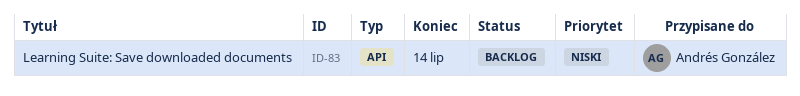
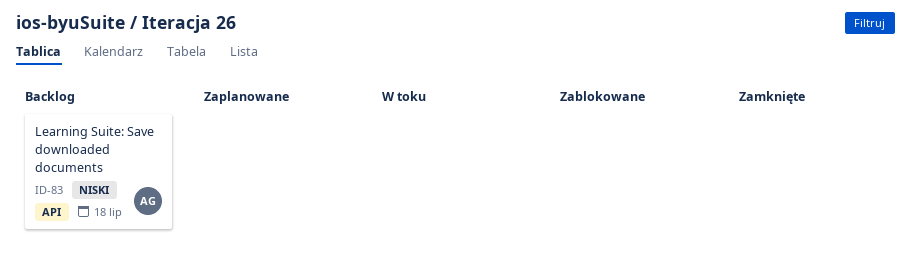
ID-83, due: Jul 14 -> Jul 18

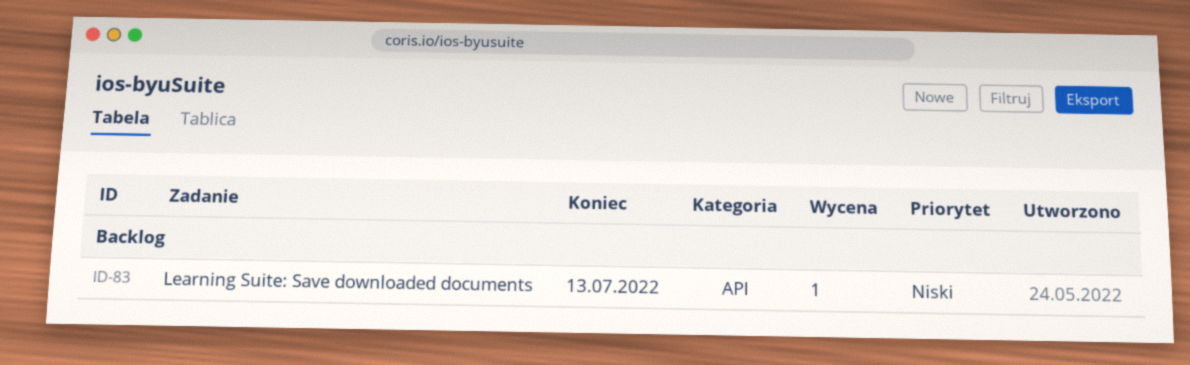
ID-83, due: Jul 18 -> Jul 13

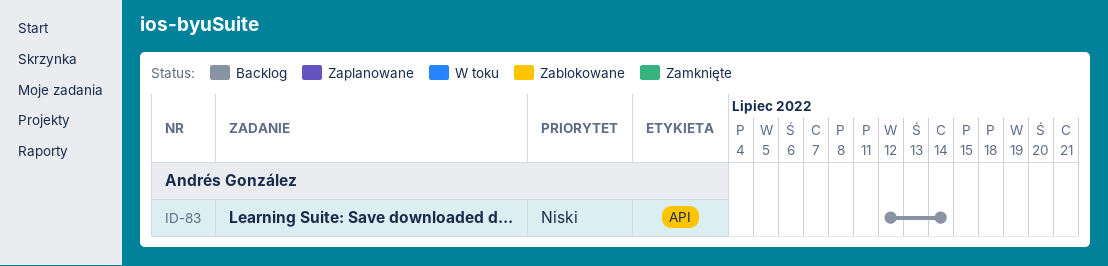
ID-83, due: Jul 13 -> Jul 14

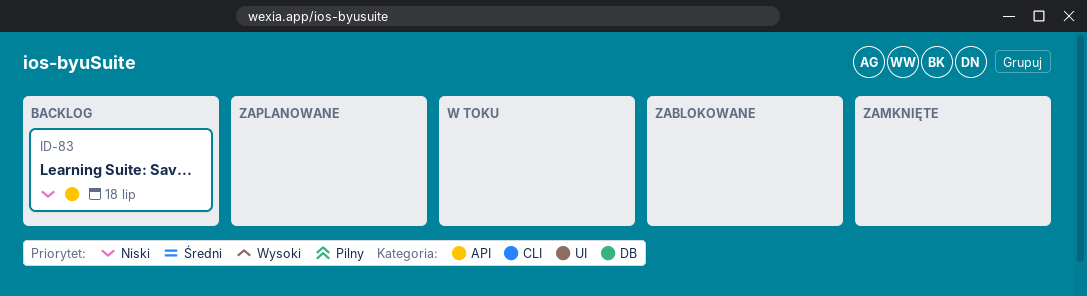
ID-83, due: Jul 14 -> Jul 18

